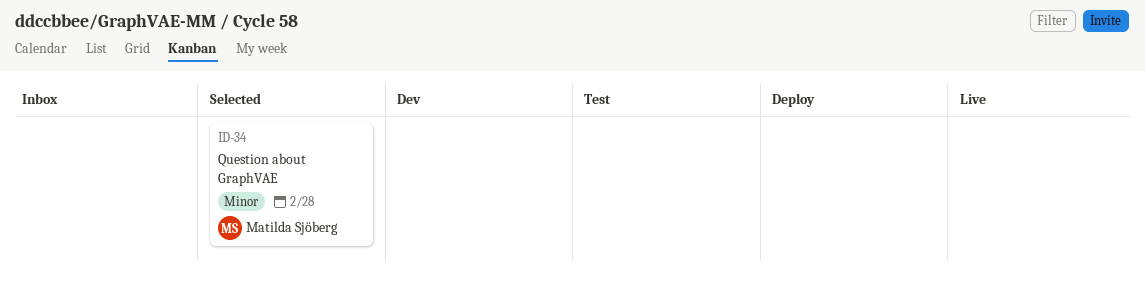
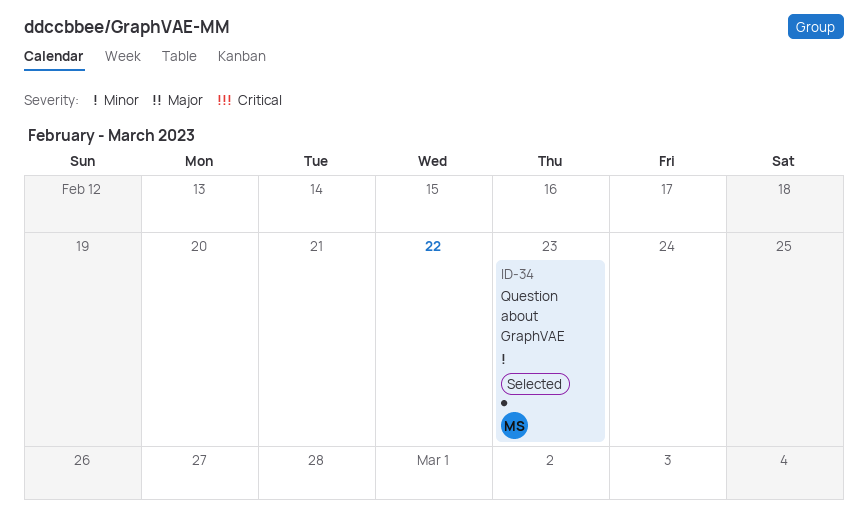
ID-34, due: Feb 28 -> Feb 23

